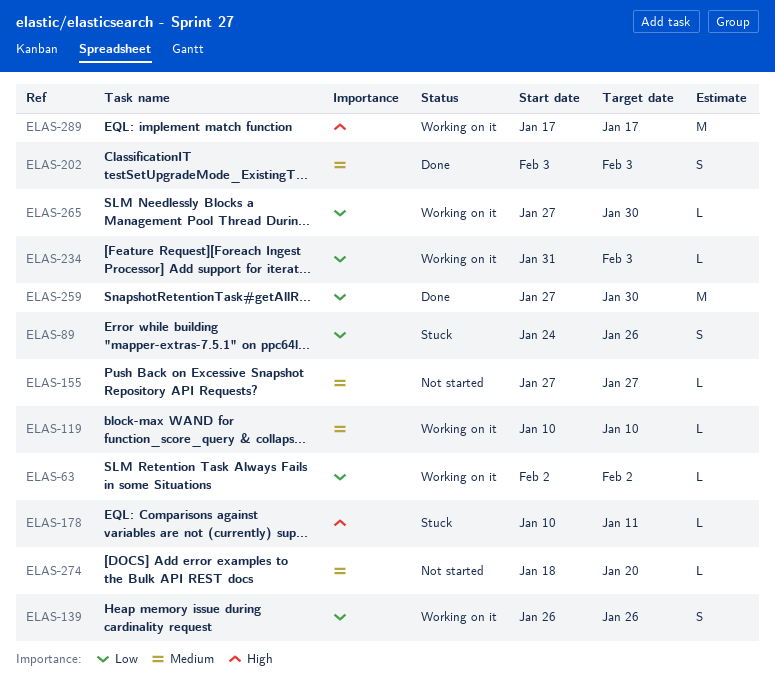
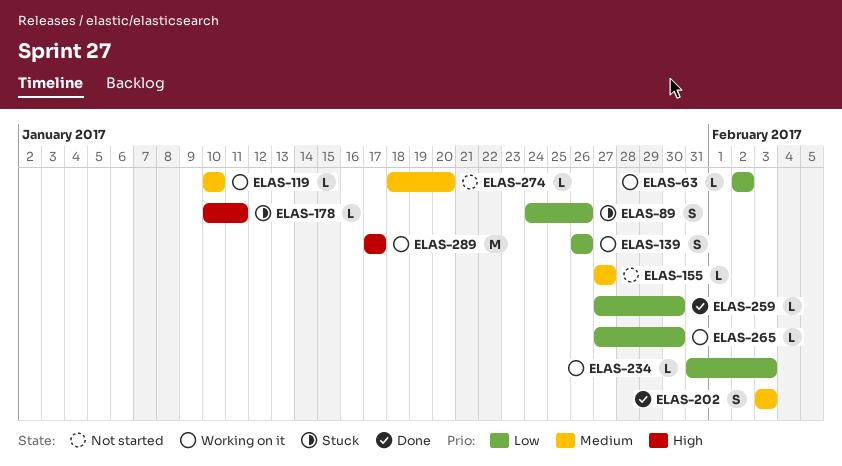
ELAS-259, estimate: M -> L

